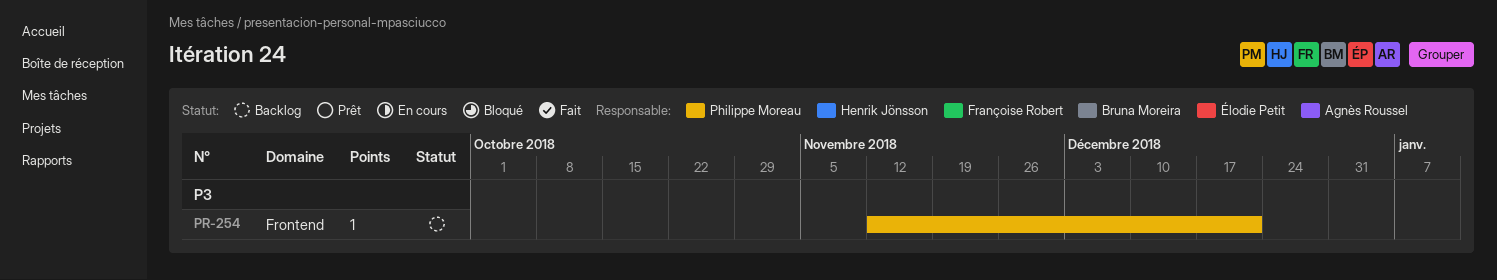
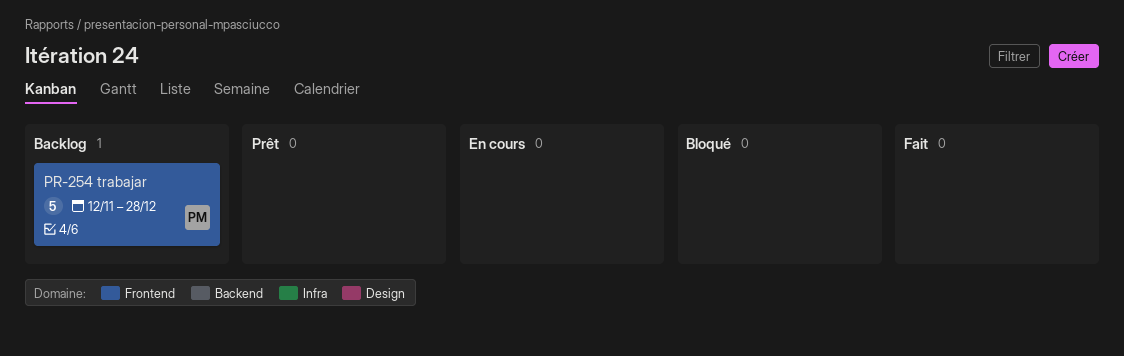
PR-254, estimate: 1 -> 5
PR-254, due: Dec 21 -> Dec 28

